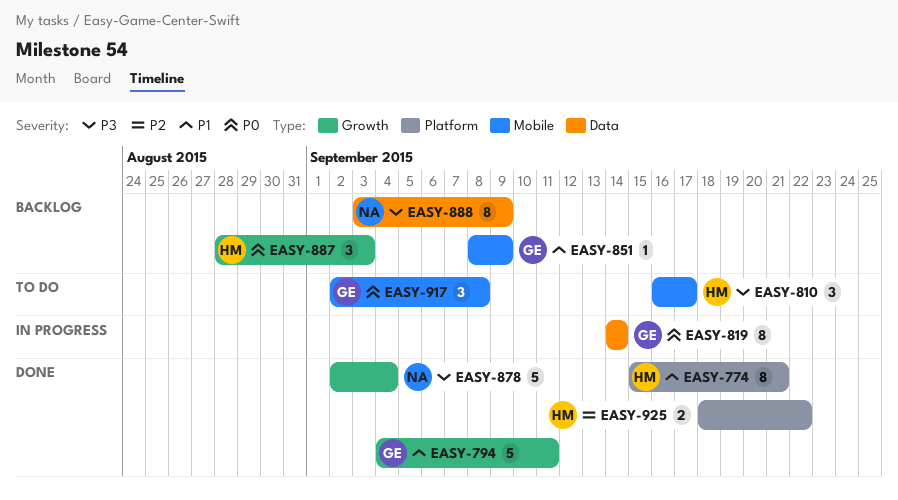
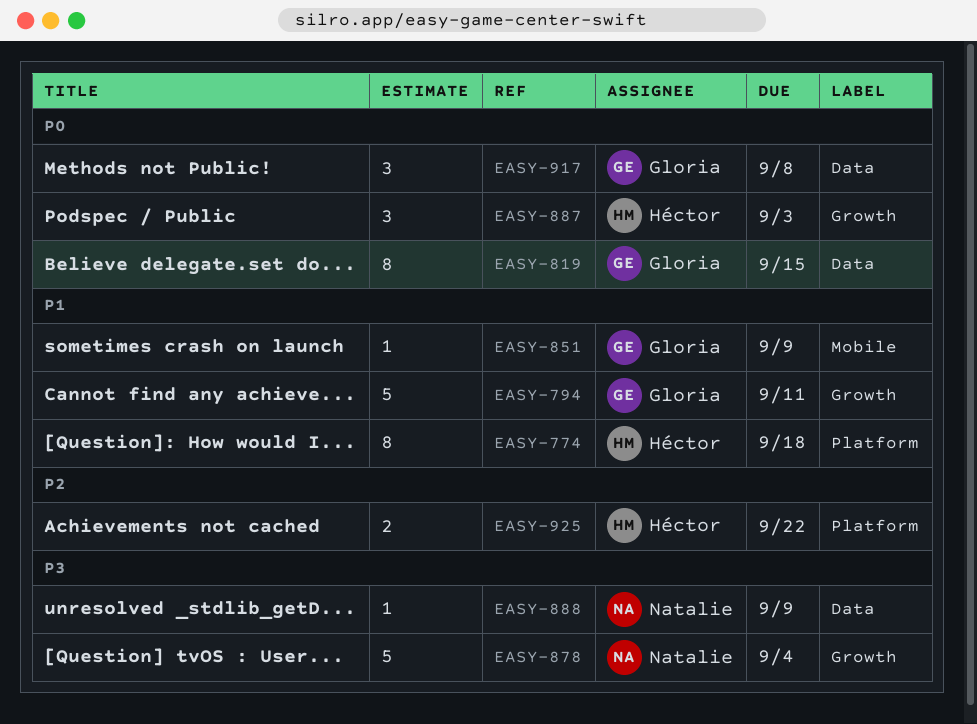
EASY-774, due: Sep 21 -> Sep 18
EASY-810: present -> none
EASY-819, due: Sep 14 -> Sep 15
EASY-888, estimate: 8 -> 1
EASY-917, label: Mobile -> Data

